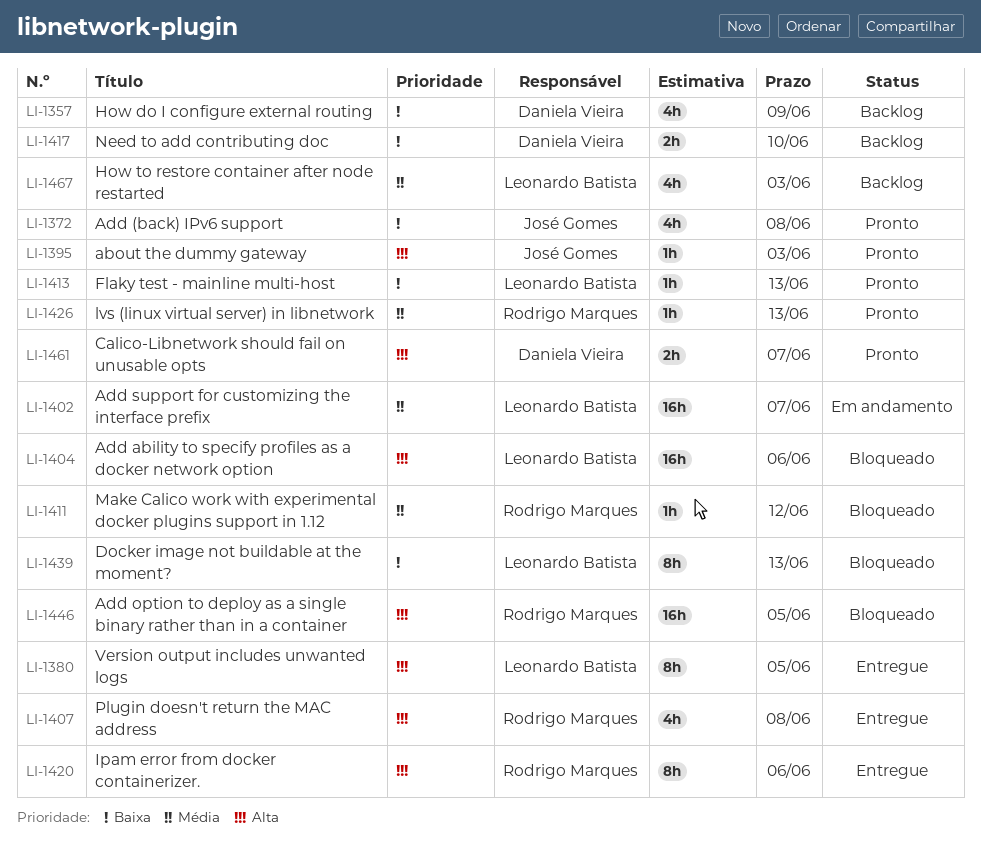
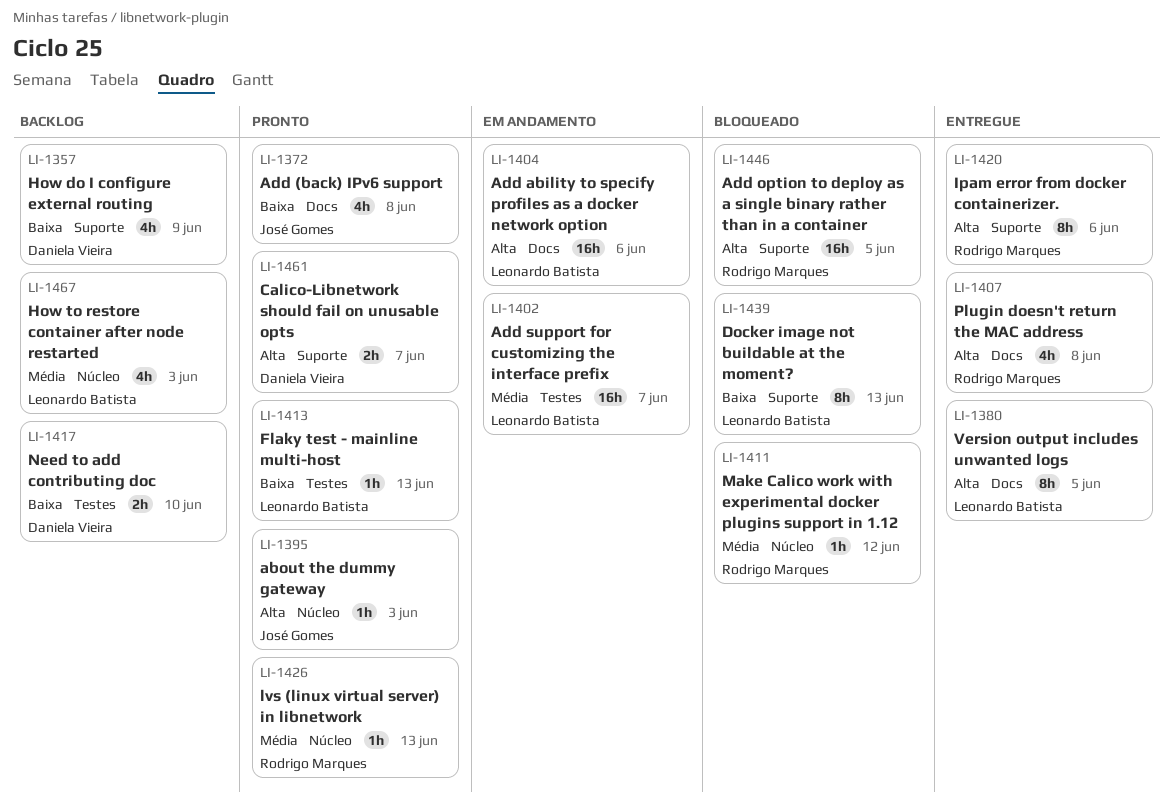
LI-1404, status: Bloqueado -> Em andamento

